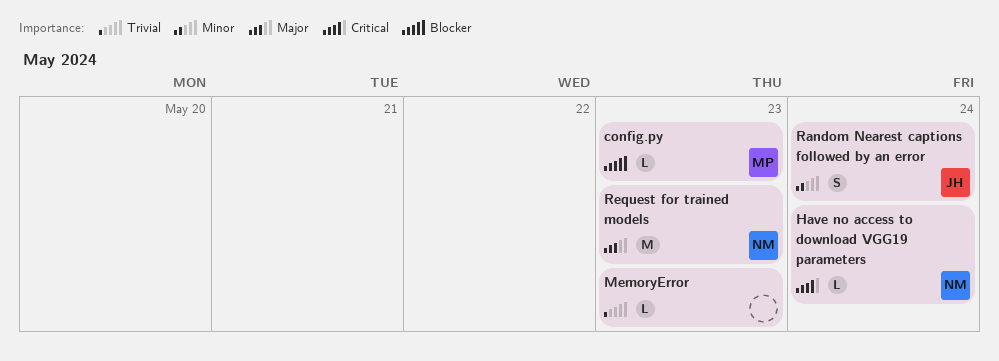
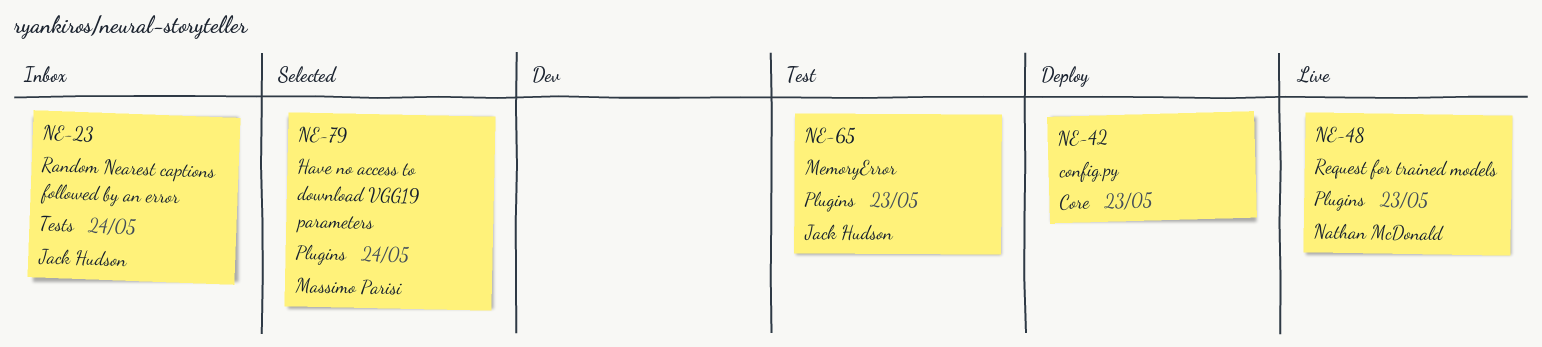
config.py, owner: Massimo Parisi -> none
Have no access to download VGG19 parameters, owner: Nathan McDonald -> Massimo Parisi
MemoryError, owner: none -> Jack Hudson

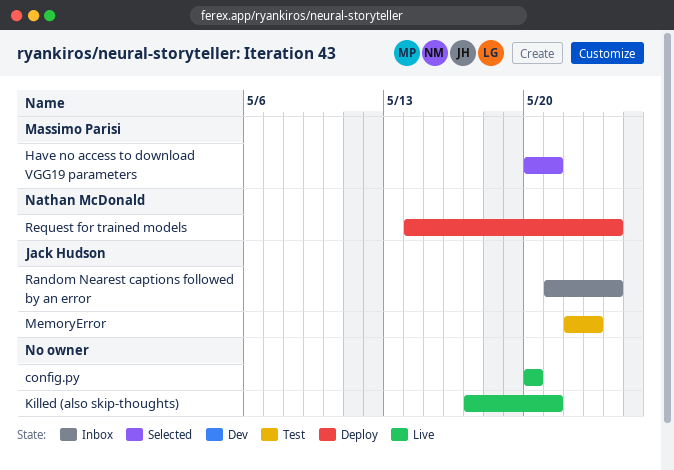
config.py, status: Deploy -> Live
config.py, due: May 23 -> May 20
Have no access to download VGG19 parameters, due: May 24 -> May 21
Killed (also skip-thoughts): none -> present
Request for trained models, status: Live -> Deploy
Request for trained models, due: May 23 -> May 24

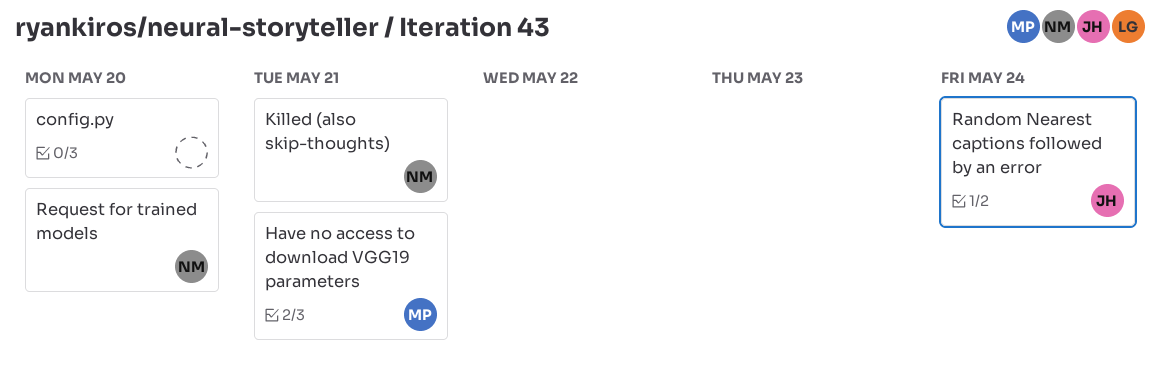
Killed (also skip-thoughts), owner: none -> Nathan McDonald
MemoryError: present -> none
Request for trained models, due: May 24 -> May 20

